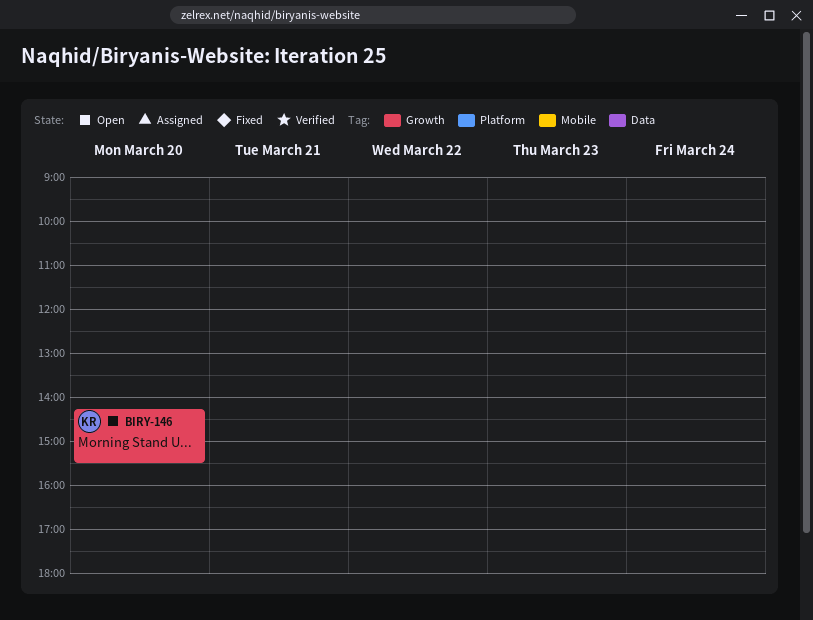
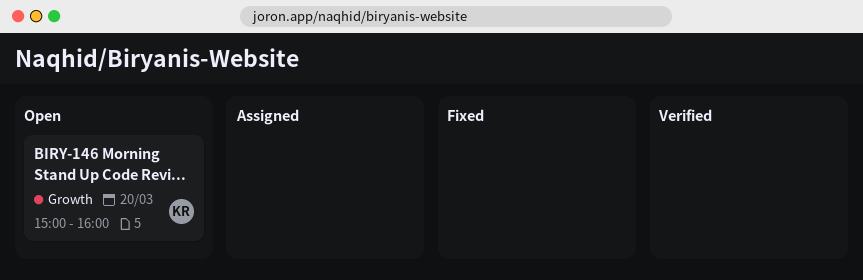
BIRY-146, begins: 14:15 -> 15:00
BIRY-146, ends: 15:30 -> 16:00

